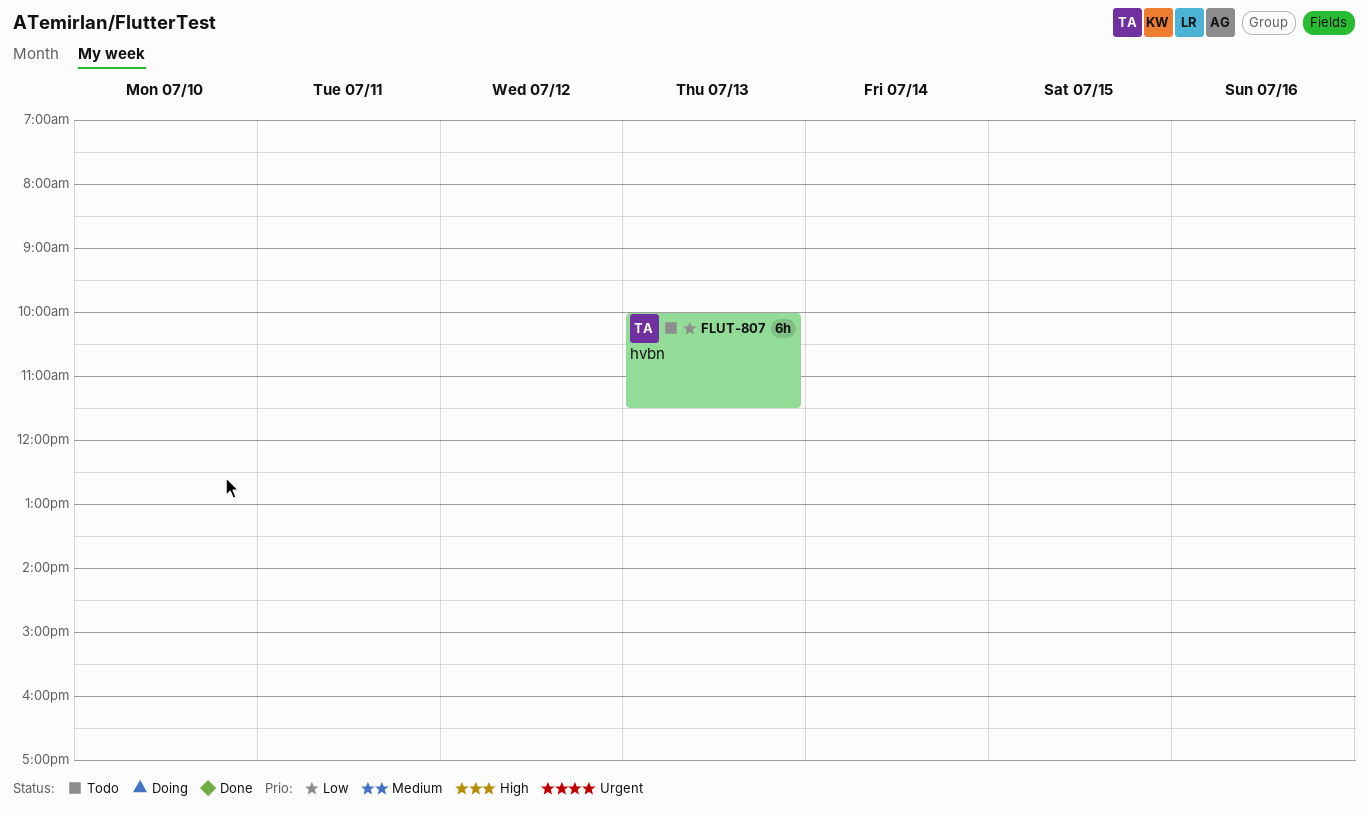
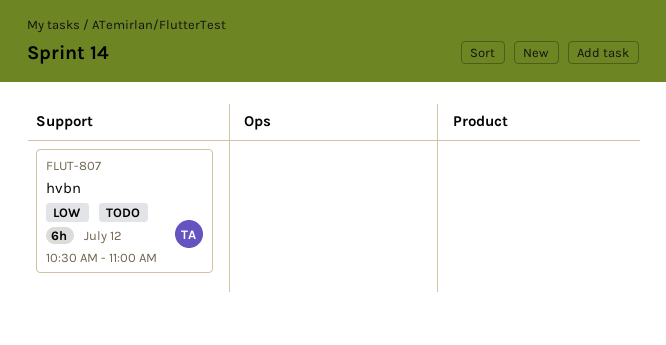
FLUT-807, day: Jul 13 -> Jul 12
FLUT-807, begins: 10:00 -> 10:30
FLUT-807, ends: 11:30 -> 11:00

